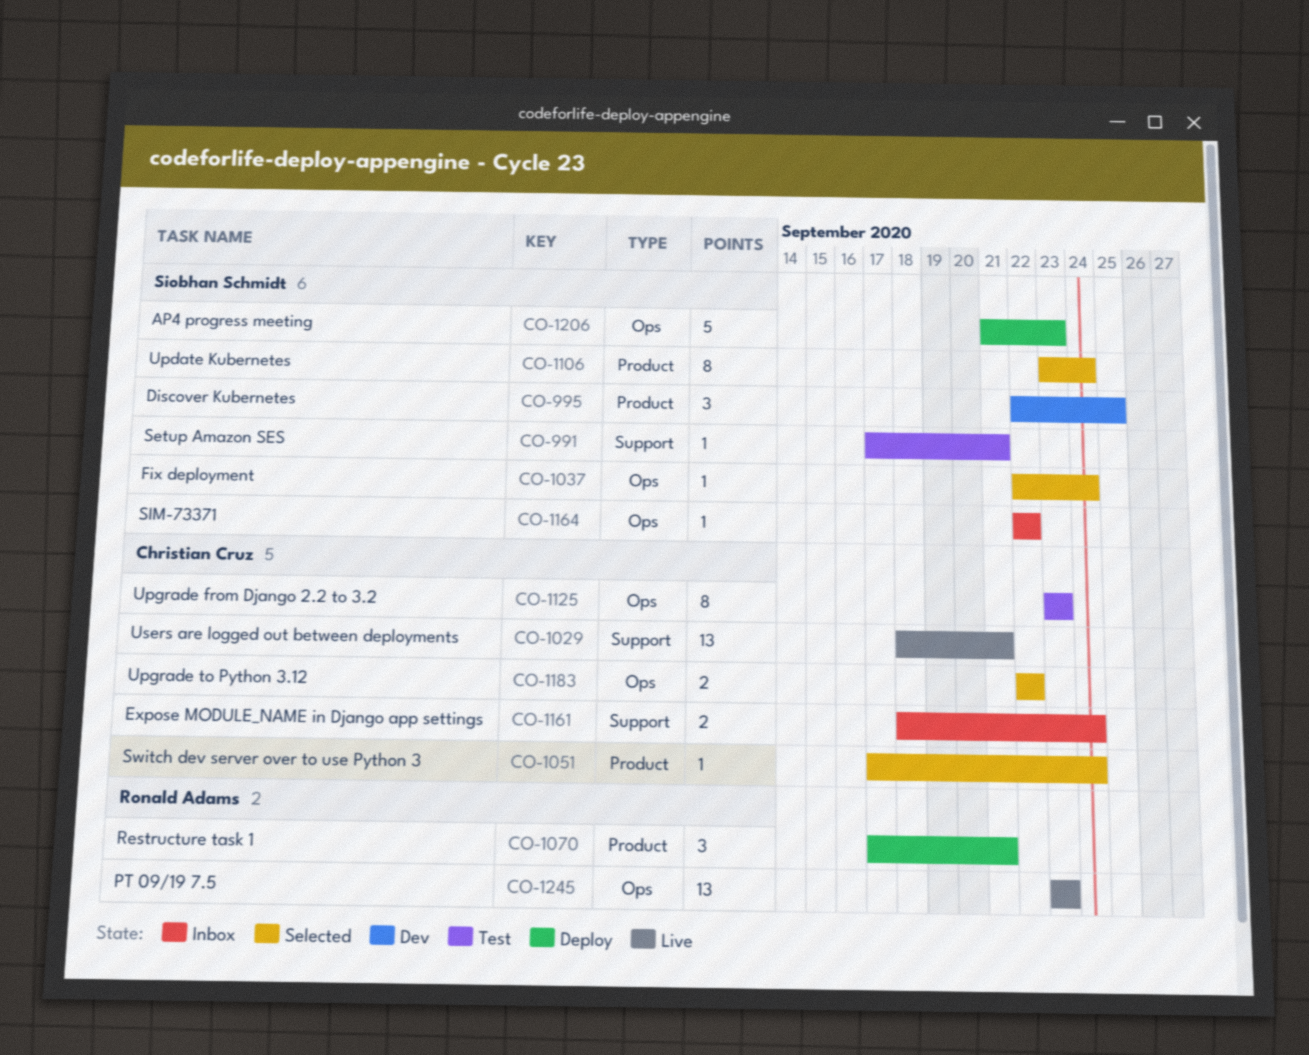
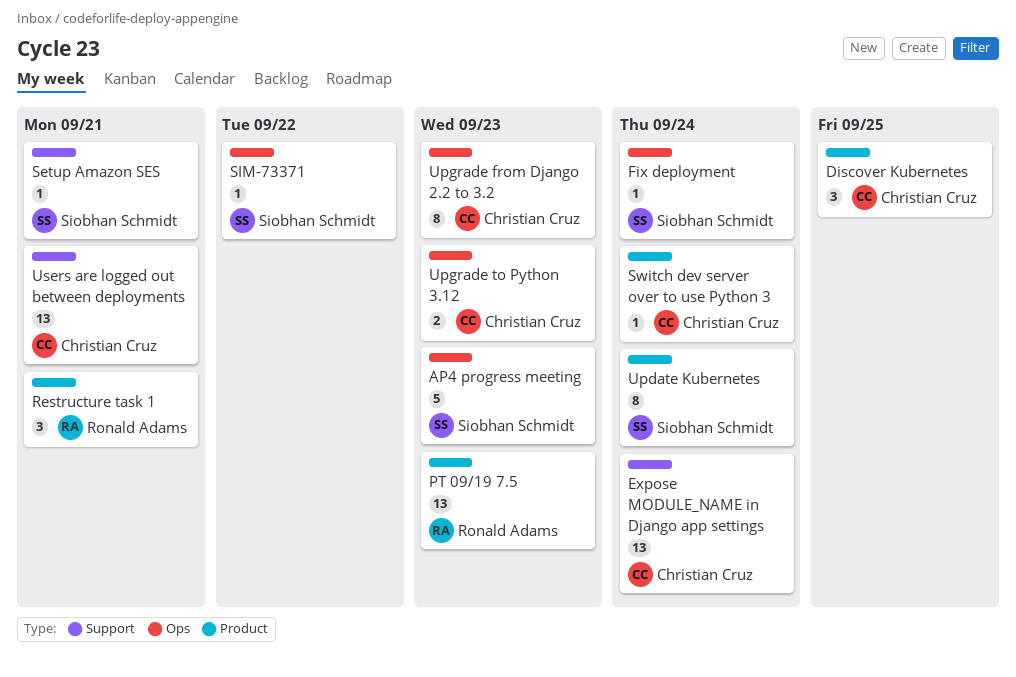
Discover Kubernetes, owner: Siobhan Schmidt -> Christian Cruz
Expose MODULE_NAME in Django app settings, estimate: 2 -> 13
PT 09/19 7.5, label: Ops -> Product
Upgrade to Python 3.12, due: Sep 22 -> Sep 23

